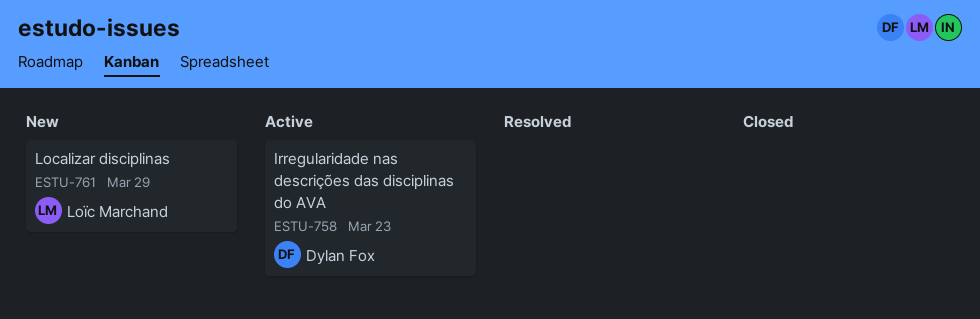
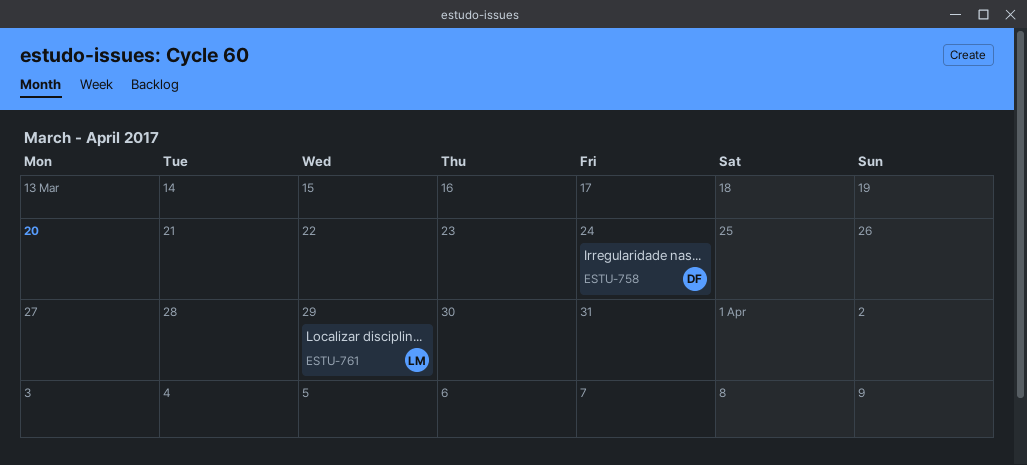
ESTU-758, due: Mar 23 -> Mar 24

